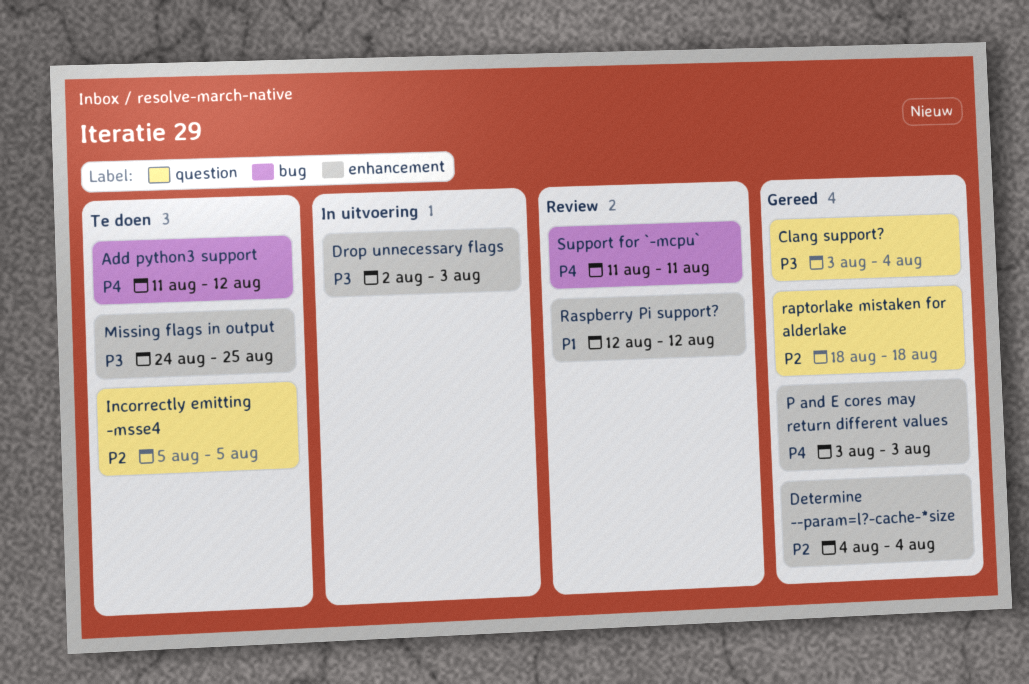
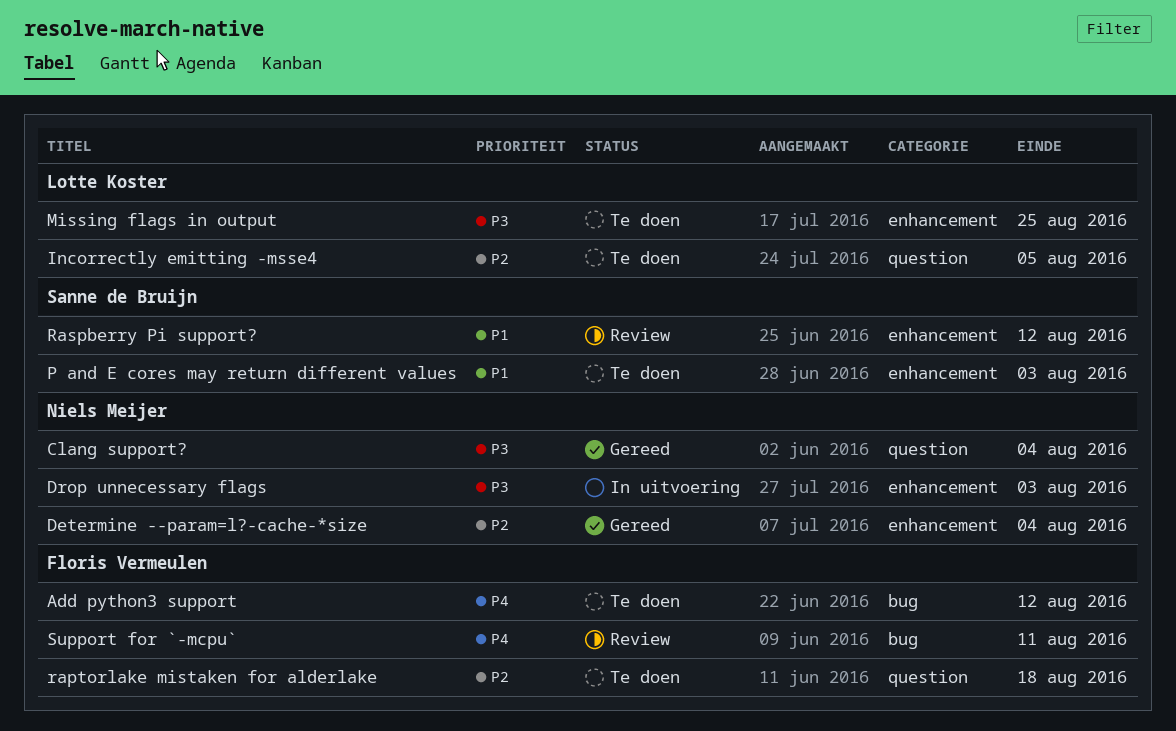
P and E cores may return different values, status: Gereed -> Te doen
P and E cores may return different values, priority: P4 -> P1
raptorlake mistaken for alderlake, status: Gereed -> Te doen

